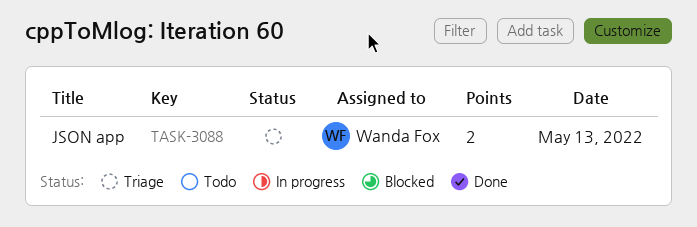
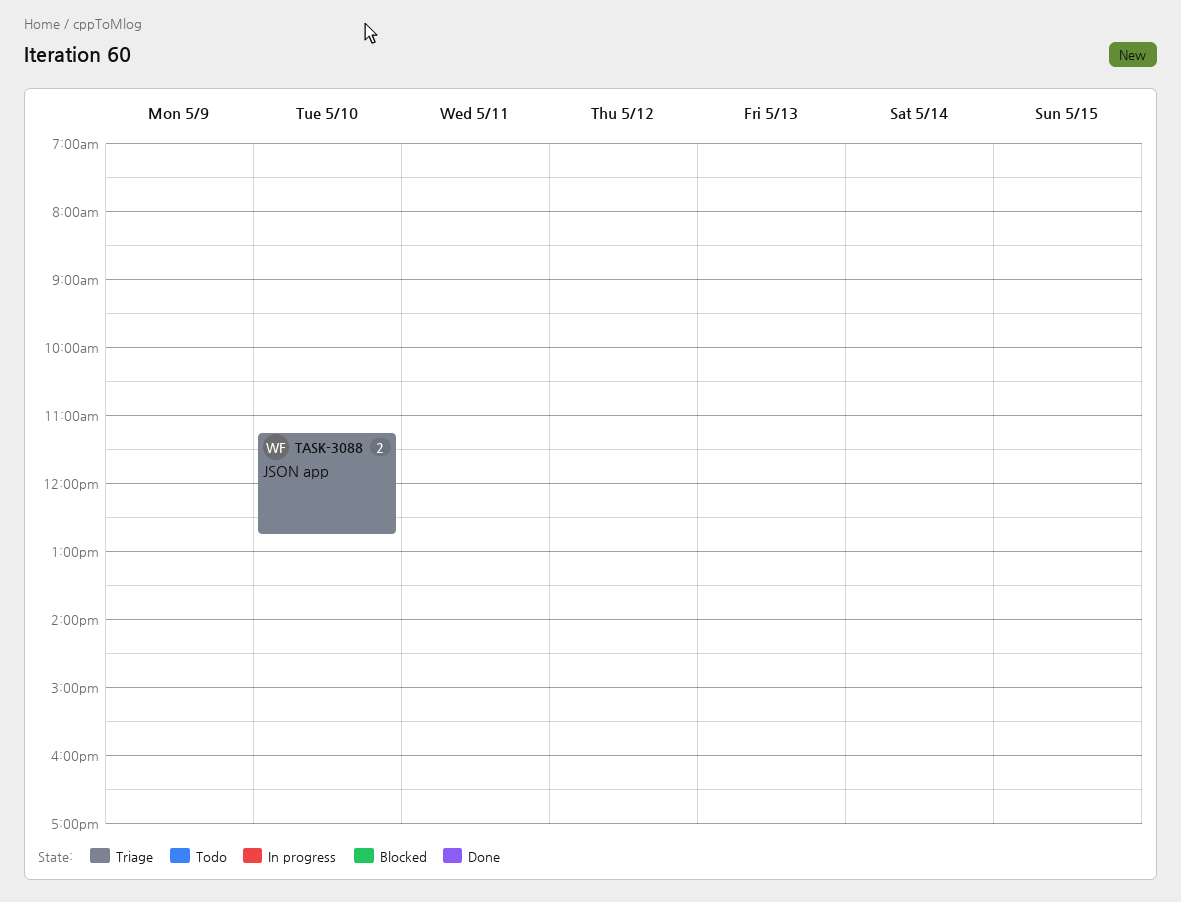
TASK-3088, day: May 13 -> May 10

